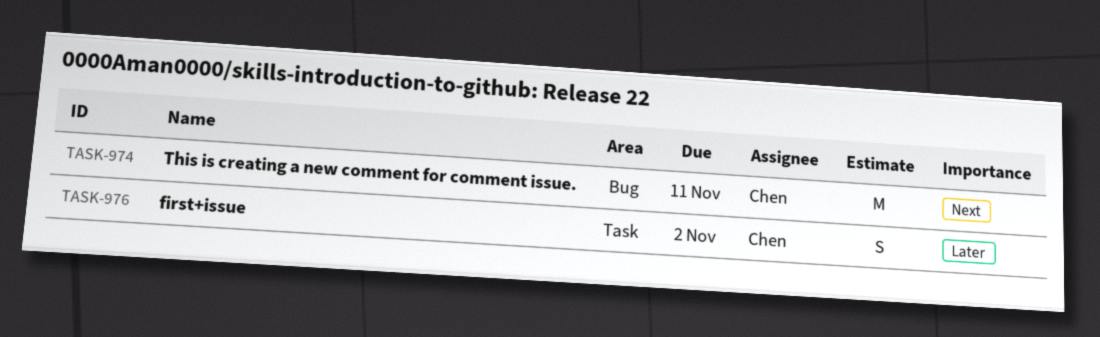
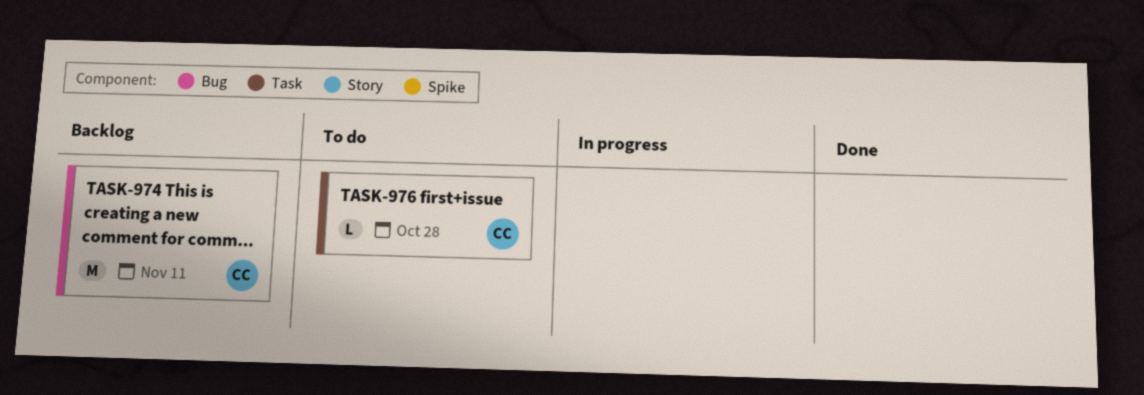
TASK-976, estimate: S -> L
TASK-976, due: Nov 2 -> Oct 28

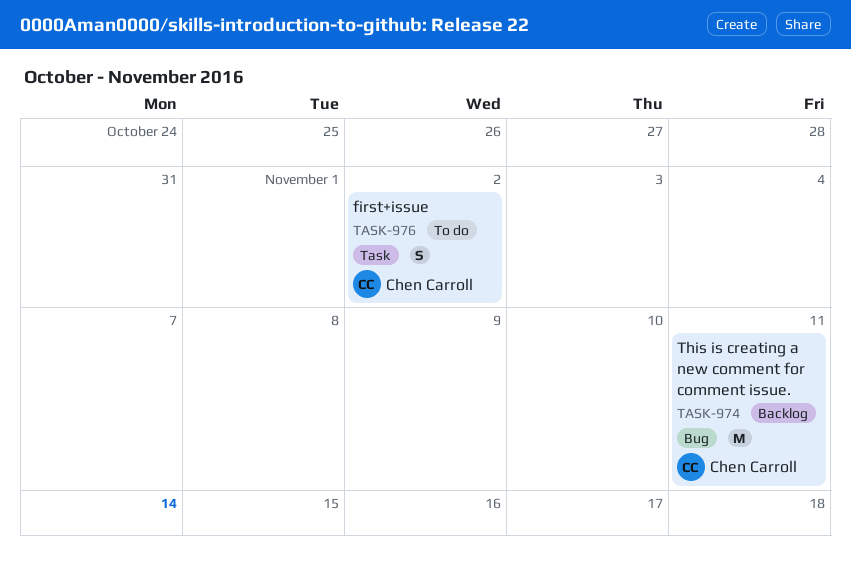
TASK-976, estimate: L -> S
TASK-976, due: Oct 28 -> Nov 2

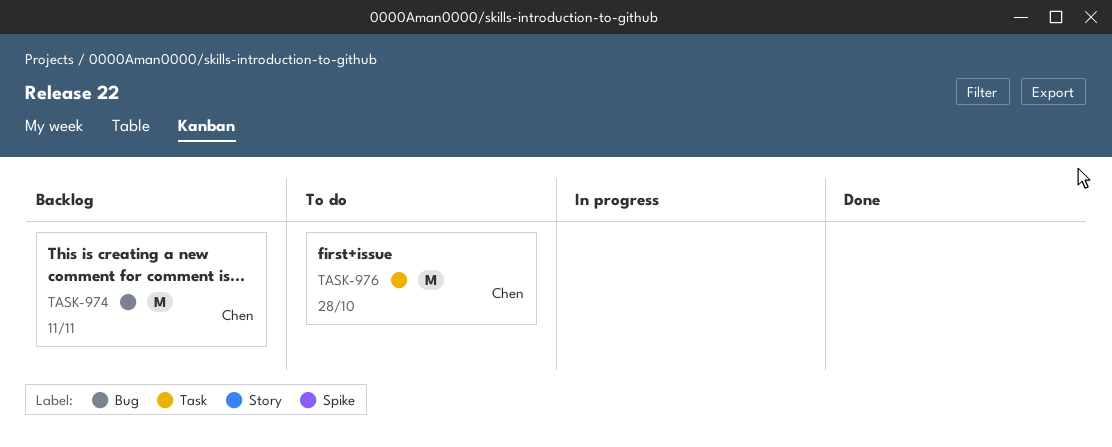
TASK-976, estimate: S -> M
TASK-976, due: Nov 2 -> Oct 28

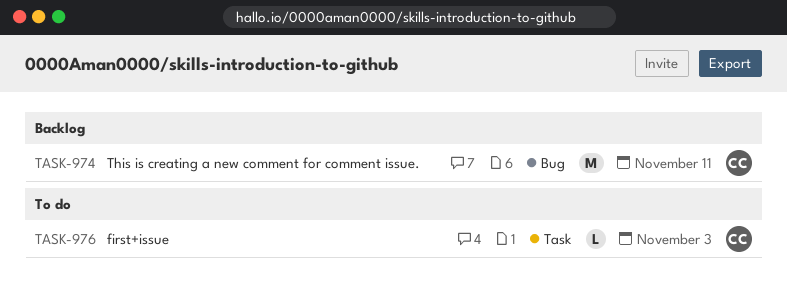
TASK-976, estimate: M -> L
TASK-976, due: Oct 28 -> Nov 3

